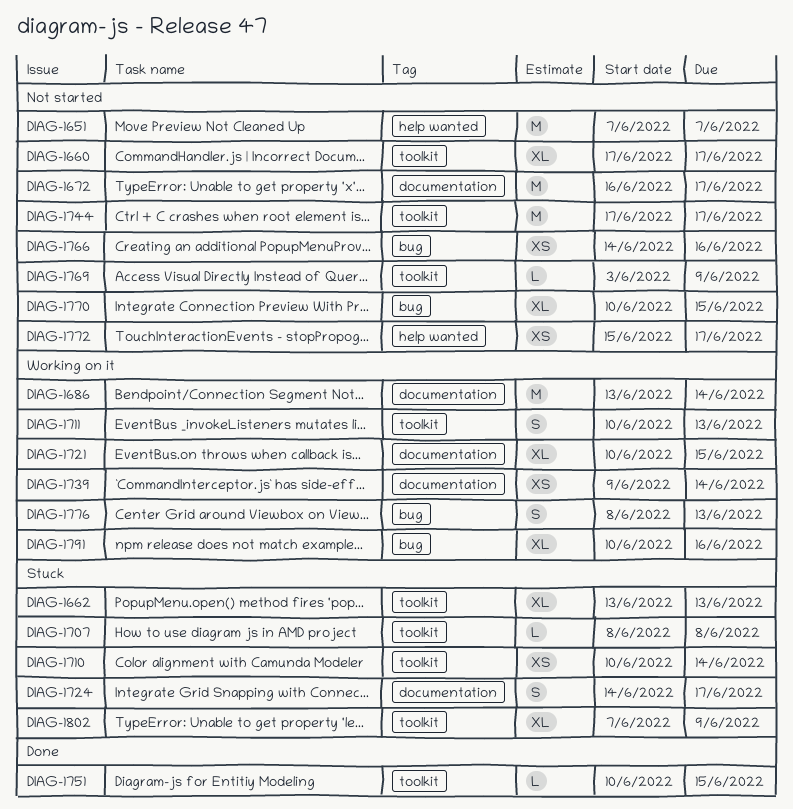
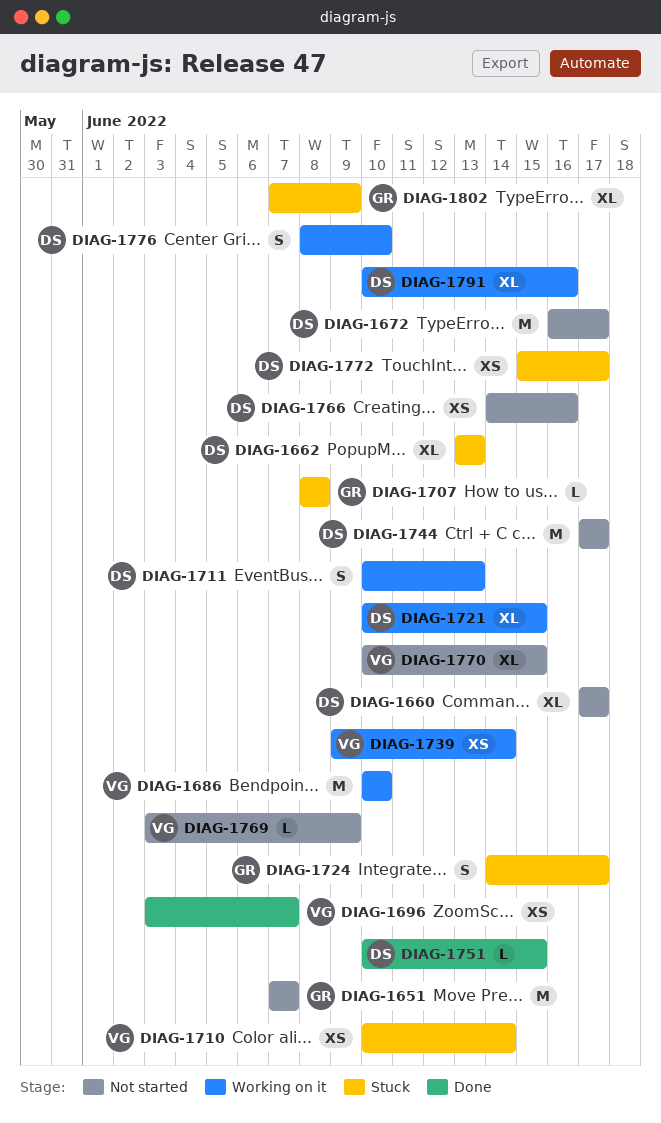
DIAG-1686, start: Jun 13 -> Jun 10
DIAG-1686, due: Jun 14 -> Jun 10
DIAG-1696: none -> present
DIAG-1772, status: Not started -> Stuck
DIAG-1776, due: Jun 13 -> Jun 10

